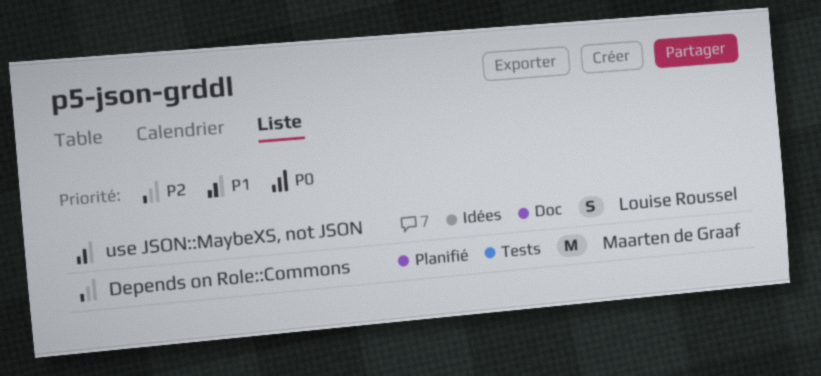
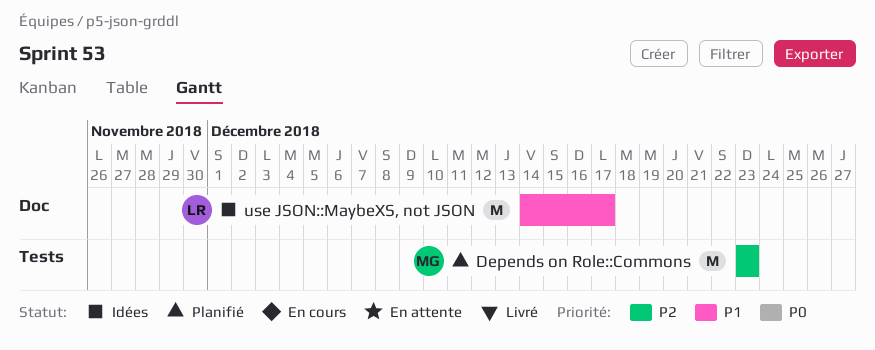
use JSON::MaybeXS, not JSON, estimate: S -> M

